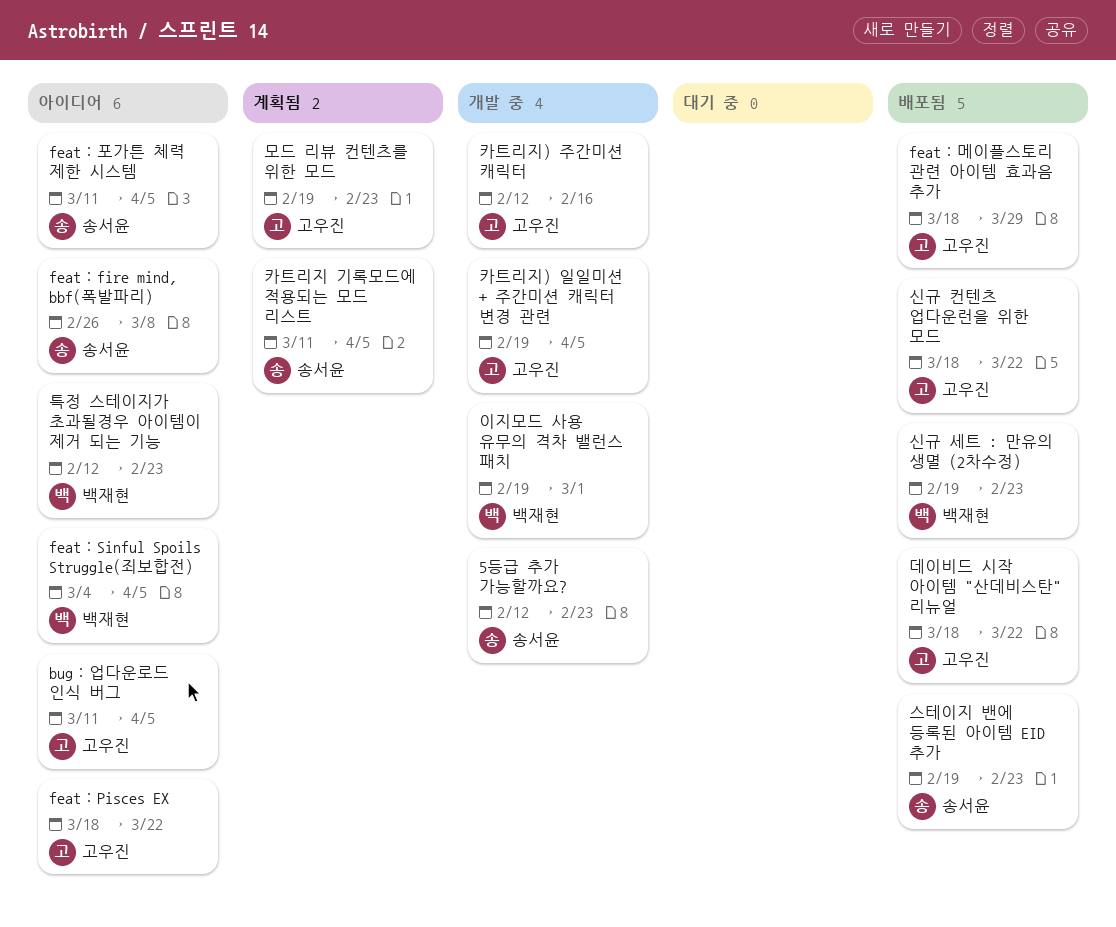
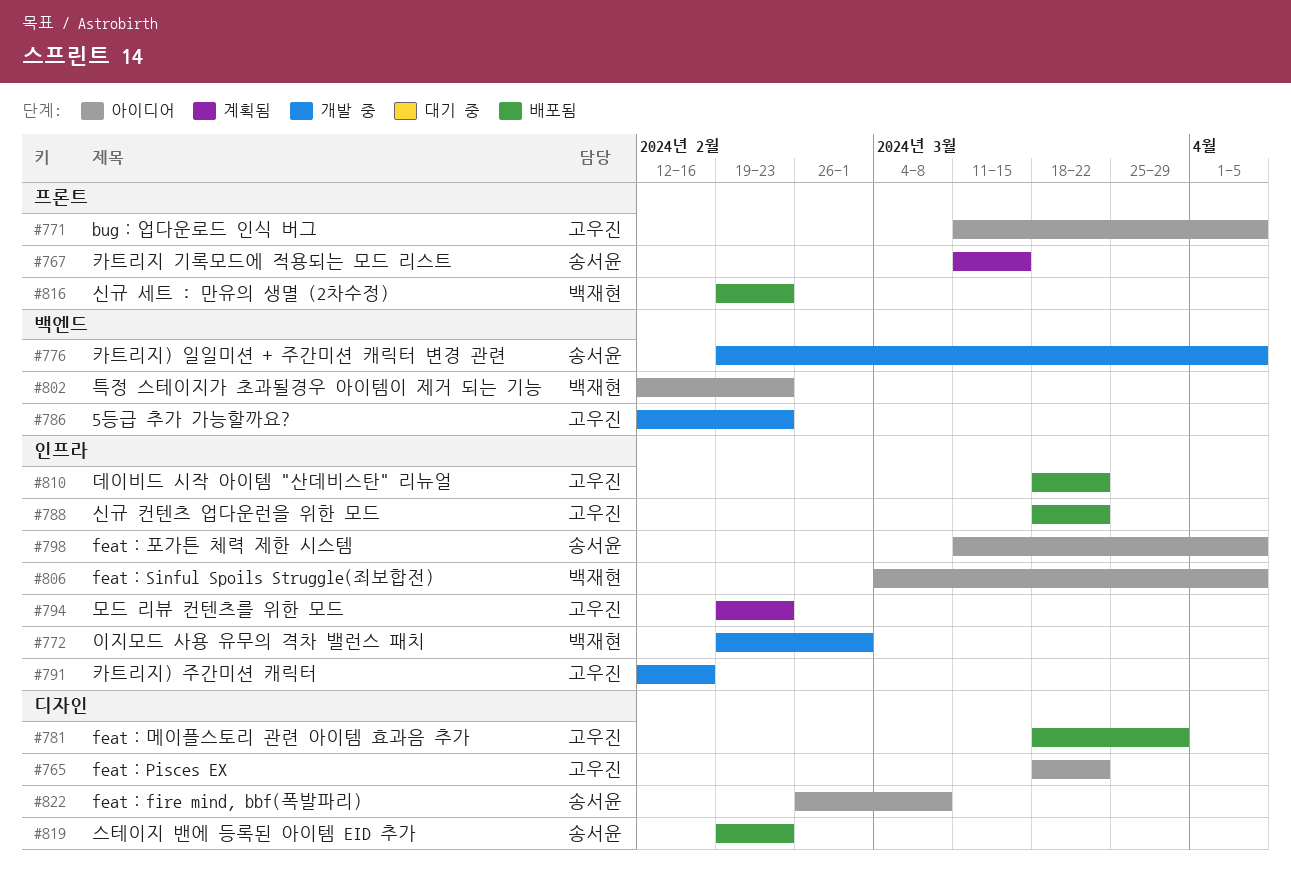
5등급 추가 가능할까요?, owner: 송서윤 -> 고우진
카트리지 기록모드에 적용되는 모드 리스트, due: Apr 5 -> Mar 15
카트리지) 일일미션 + 주간미션 캐릭터 변경 관련, owner: 고우진 -> 송서윤

